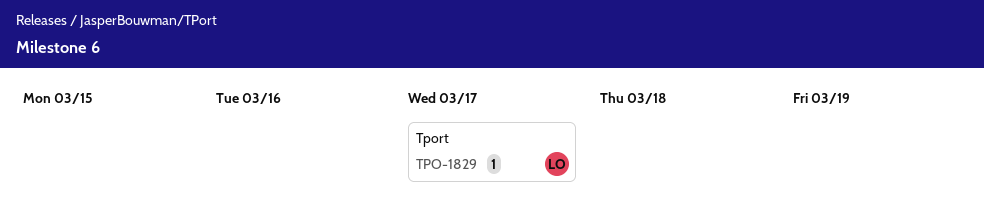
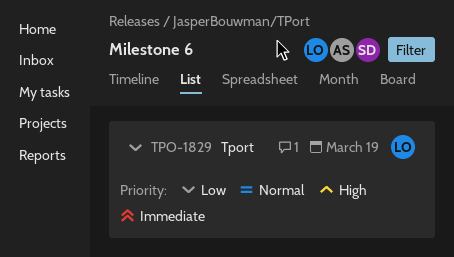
TPO-1829, due: Mar 17 -> Mar 19

